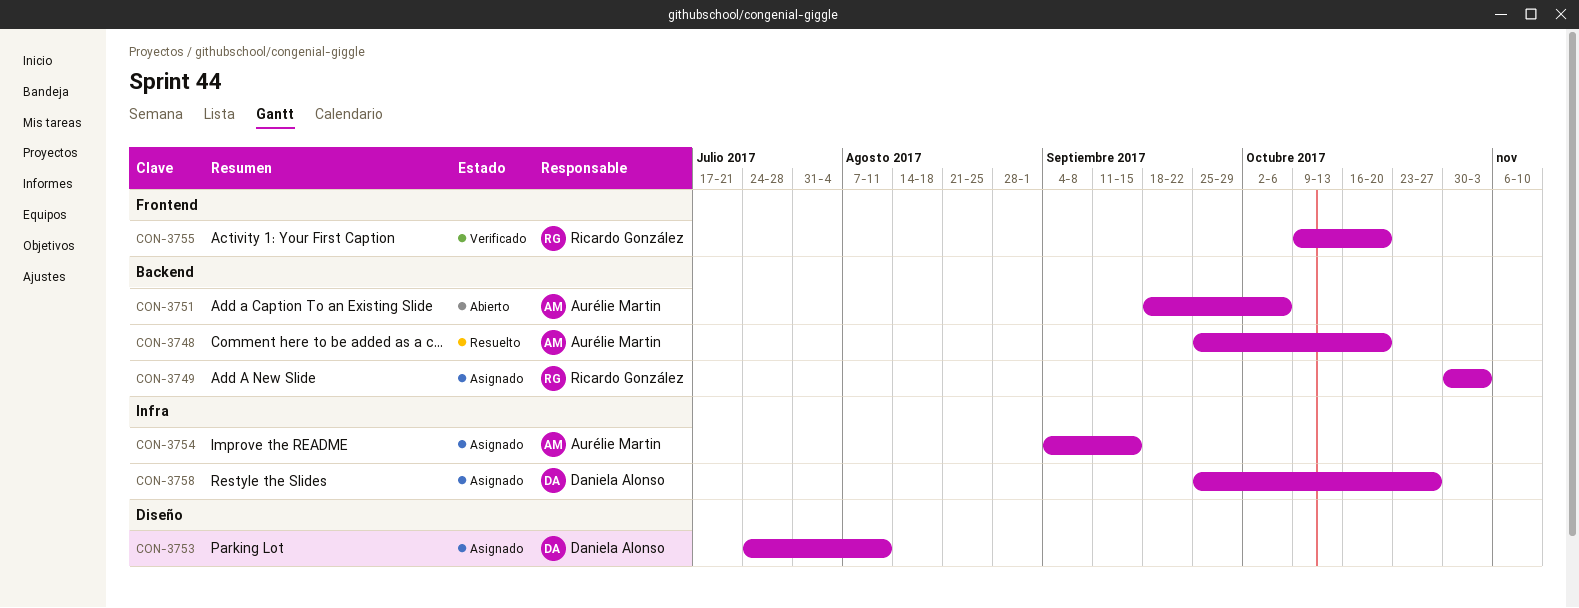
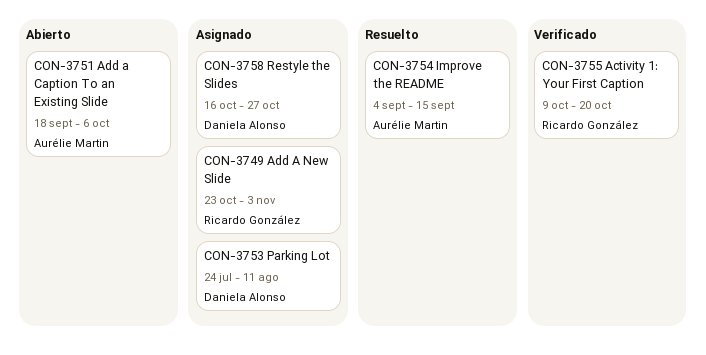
CON-3748: present -> none
CON-3749, start: Oct 30 -> Oct 23
CON-3754, status: Asignado -> Resuelto
CON-3758, start: Sep 25 -> Oct 16

